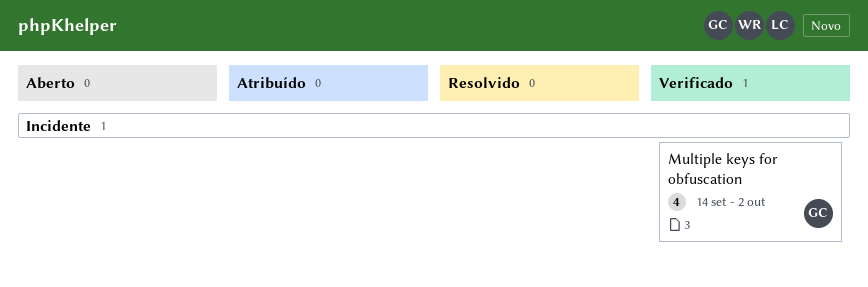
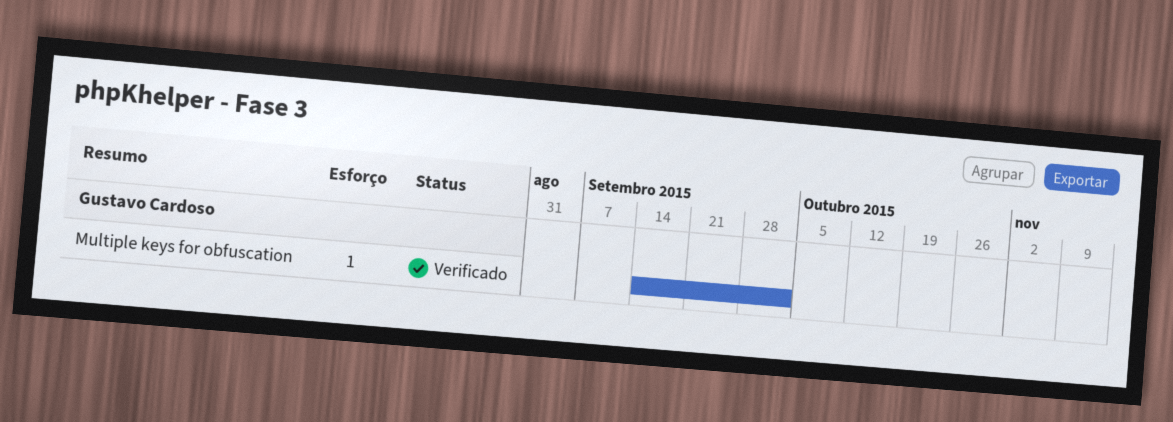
Multiple keys for obfuscation, estimate: 4 -> 1

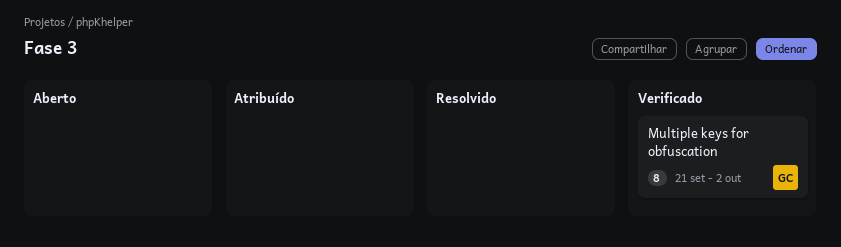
Multiple keys for obfuscation, estimate: 1 -> 8
Multiple keys for obfuscation, start: Sep 14 -> Sep 21

